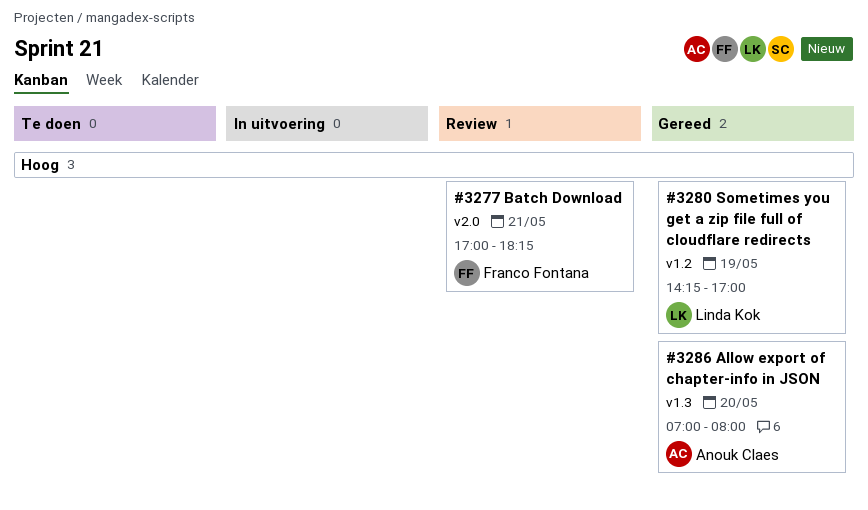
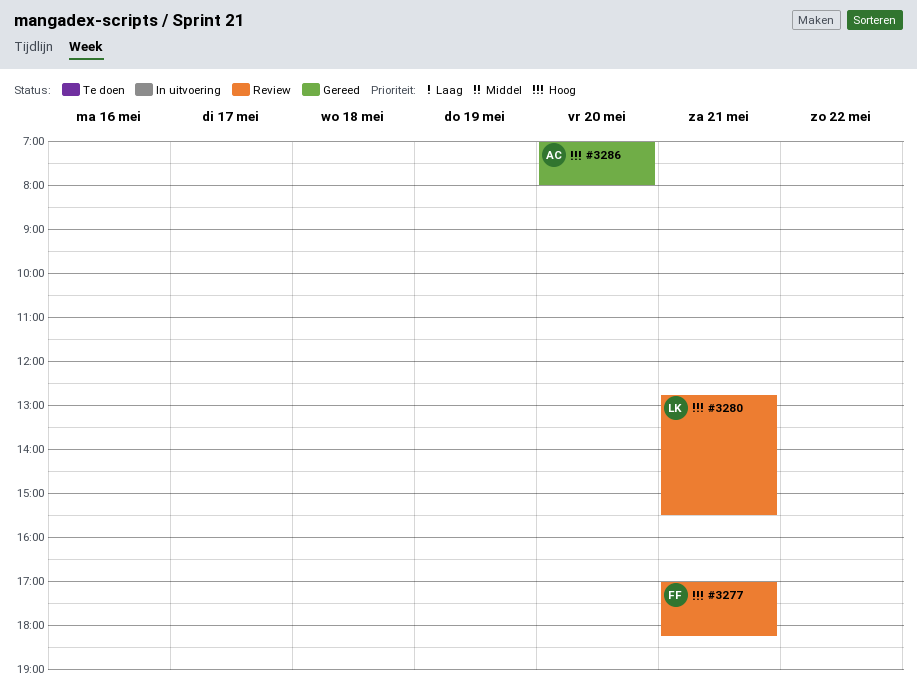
#3280, status: Gereed -> Review
#3280, day: May 19 -> May 21
#3280, begins: 14:15 -> 12:45
#3280, ends: 17:00 -> 15:30

